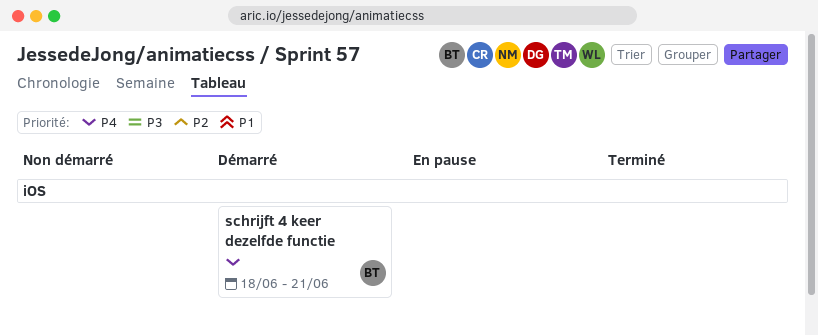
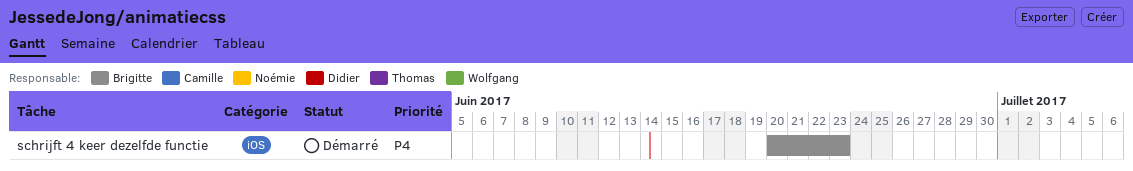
schrijft 4 keer dezelfde functie, start: Jun 18 -> Jun 20
schrijft 4 keer dezelfde functie, due: Jun 21 -> Jun 23

